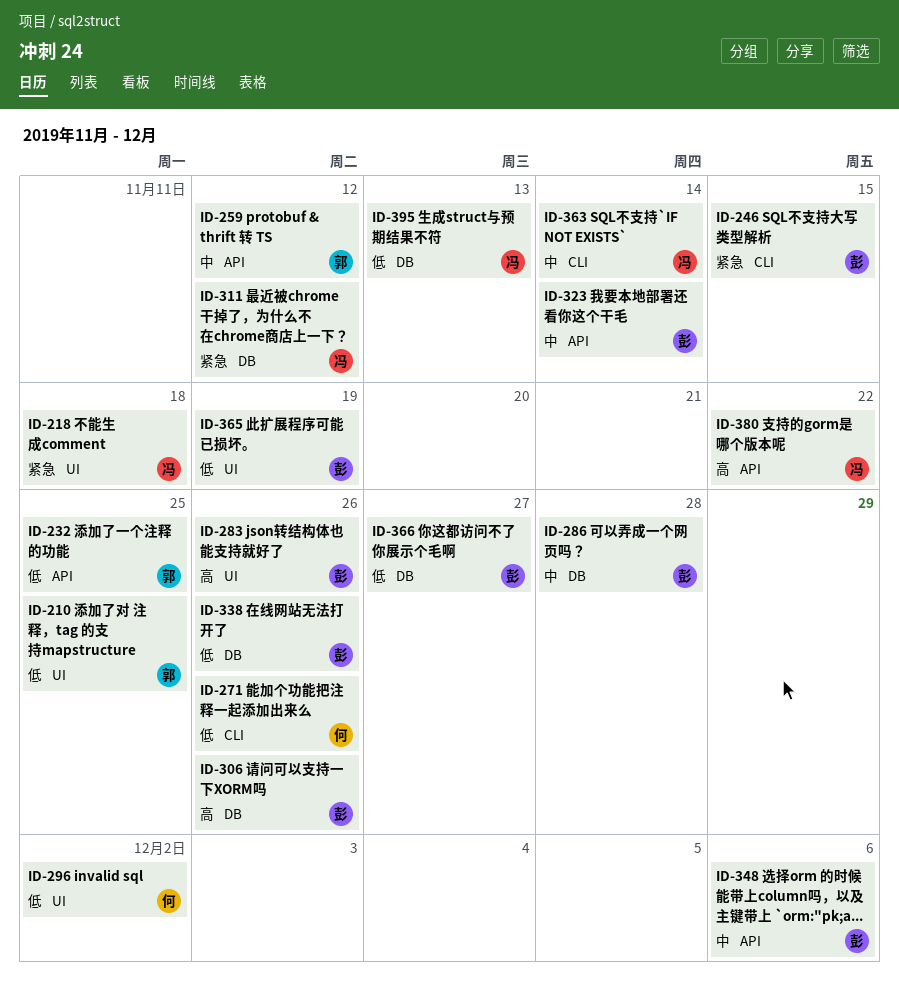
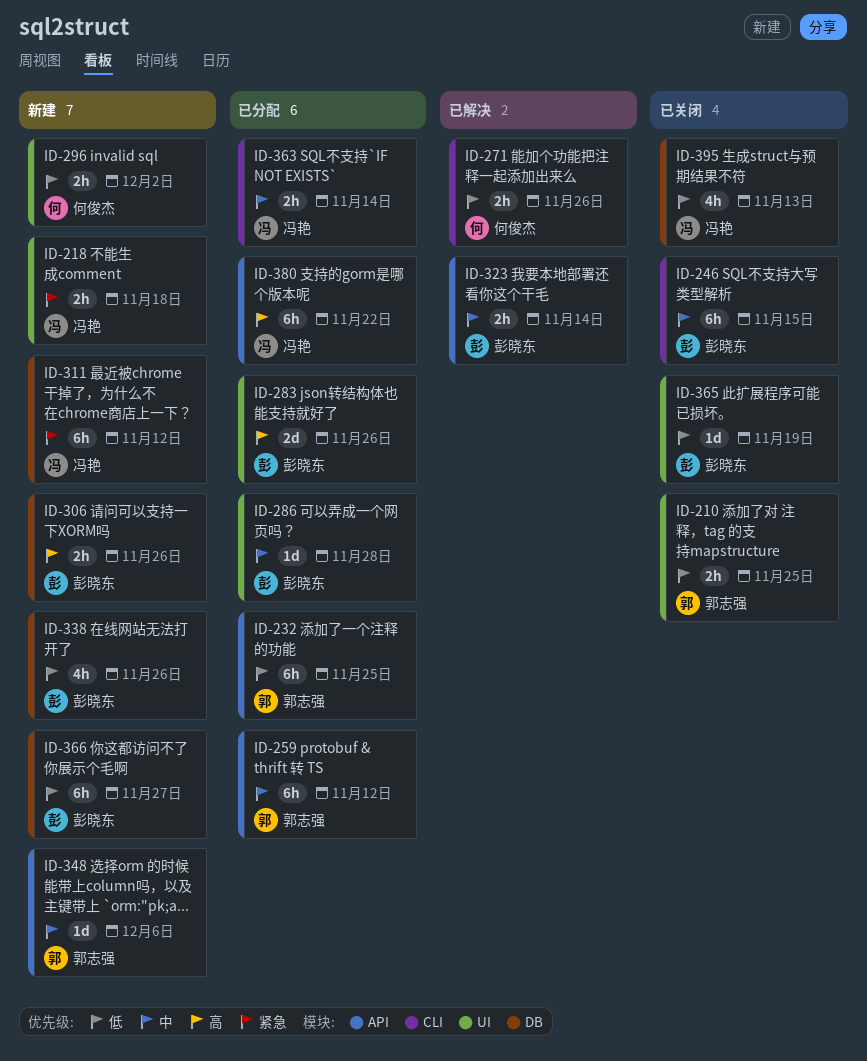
ID-246, priority: 紧急 -> 中
ID-286, label: DB -> UI
ID-348, owner: 彭晓东 -> 郭志强

